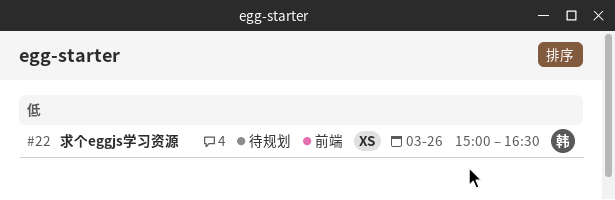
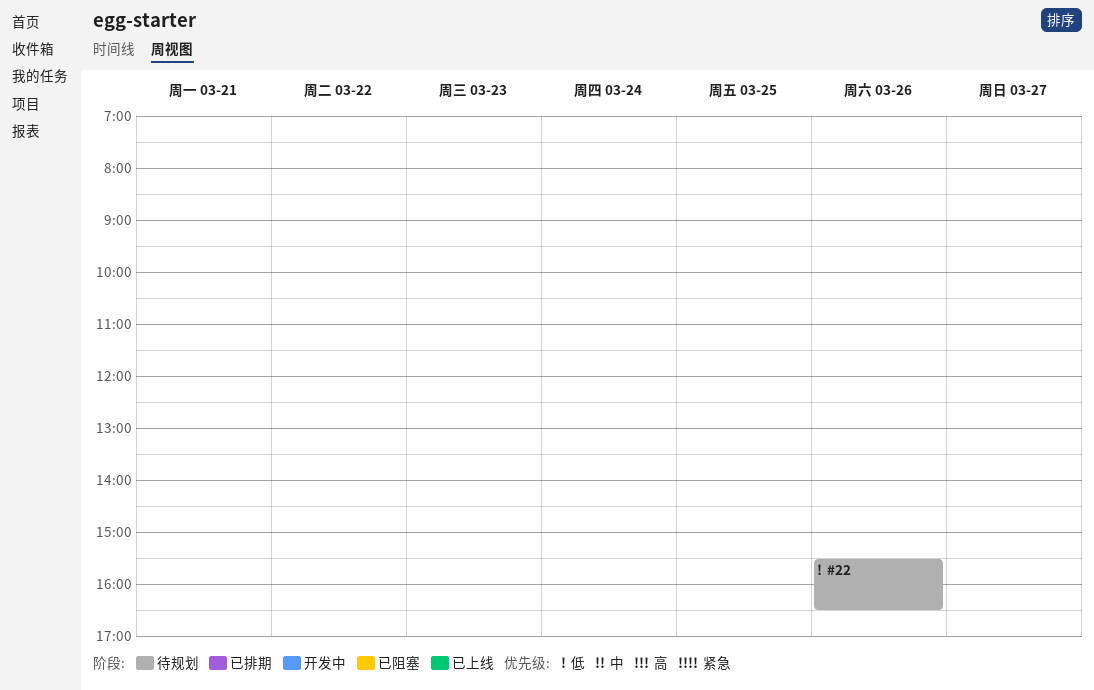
#22, begins: 15:00 -> 15:30

